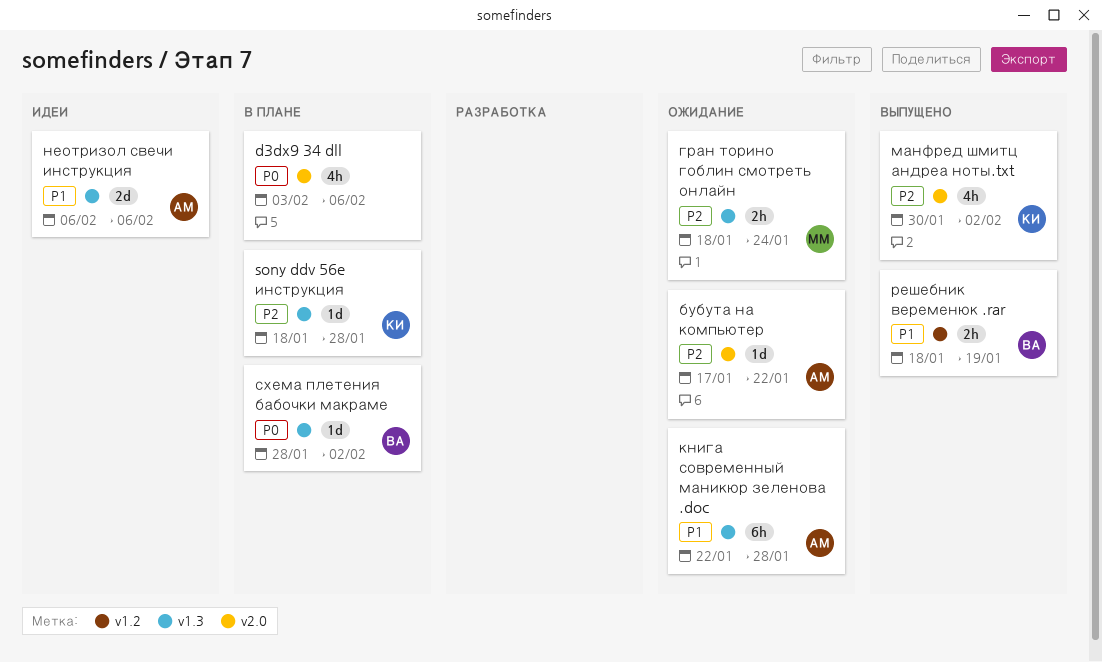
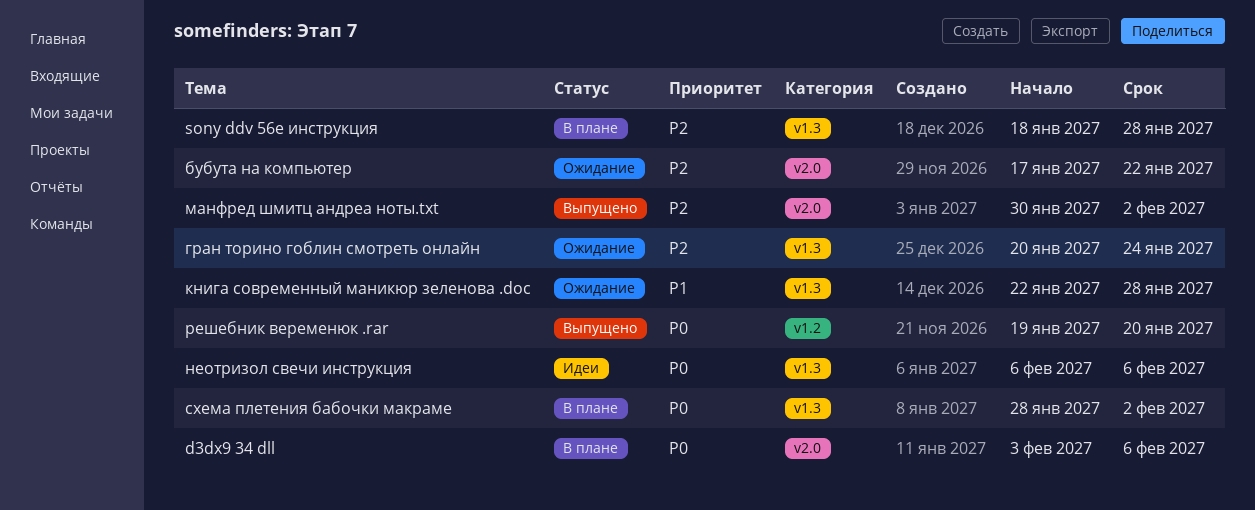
гран торино гоблин смотреть онлайн, start: Jan 18 -> Jan 20
неотризол свечи инструкция, priority: P1 -> P0
решебник веременюк .rar, priority: P1 -> P0
решебник веременюк .rar, start: Jan 18 -> Jan 19
решебник веременюк .rar, due: Jan 19 -> Jan 20

